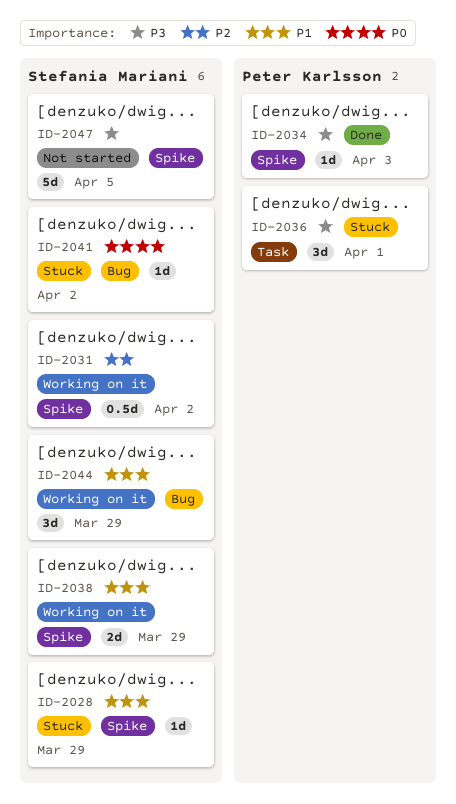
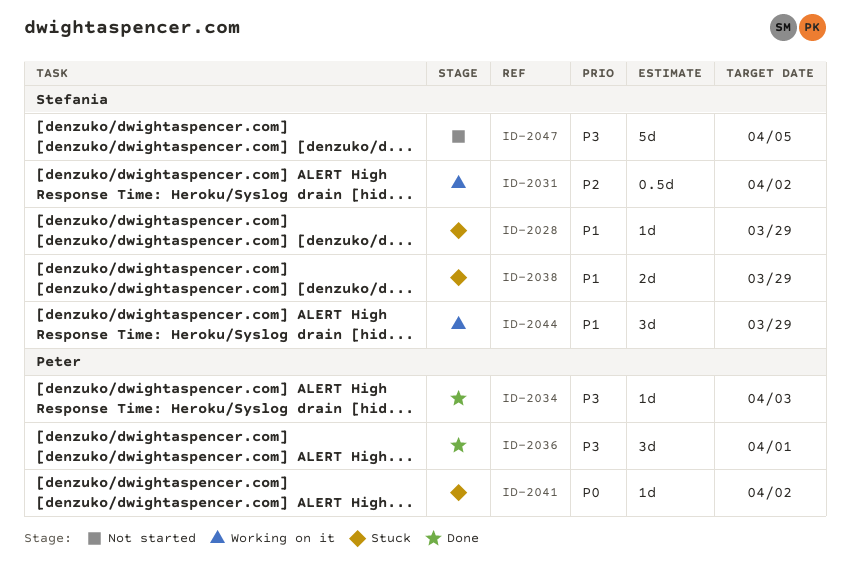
ID-2036, status: Stuck -> Done
ID-2038, status: Working on it -> Stuck
ID-2041, owner: Stefania Mariani -> Peter Karlsson

